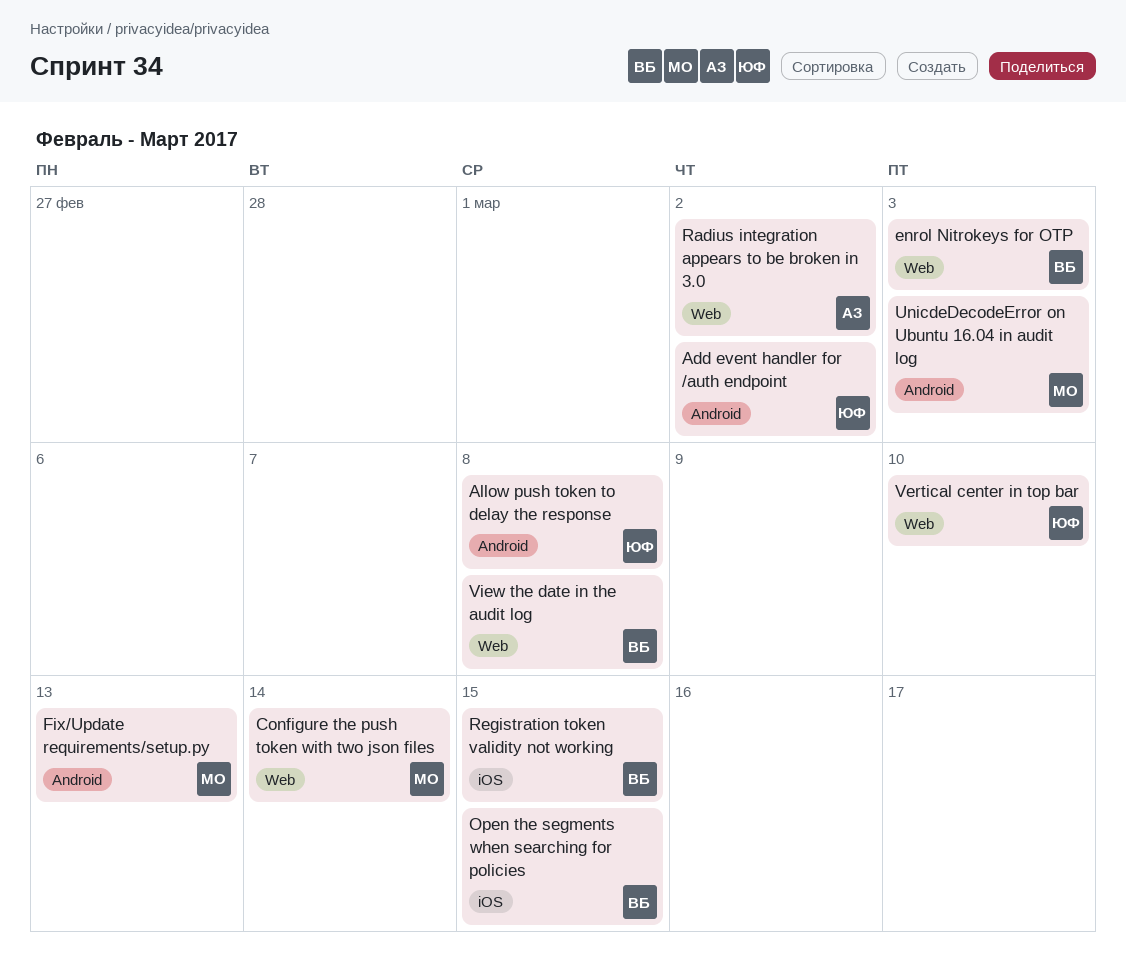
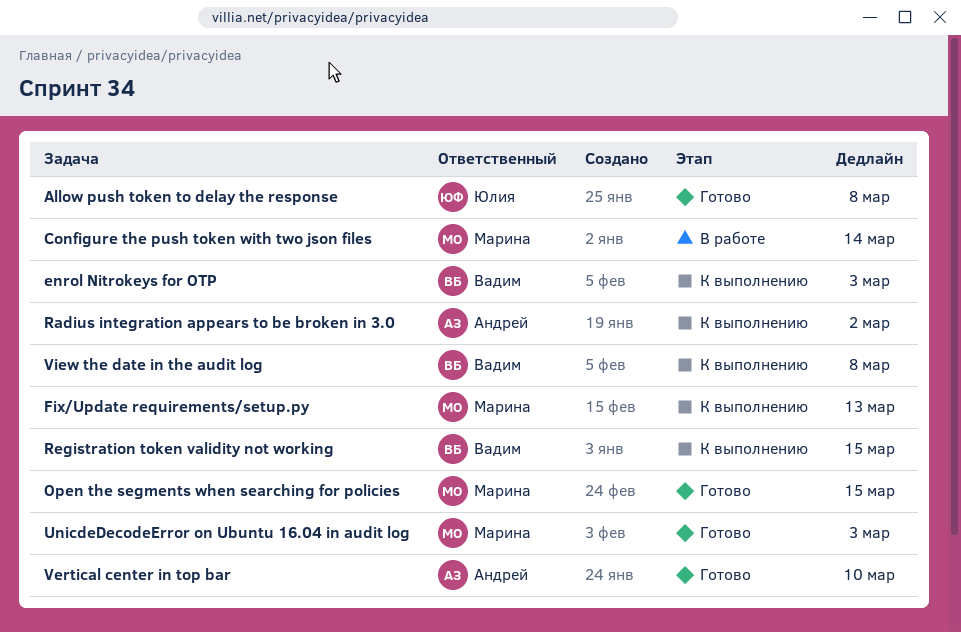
Add event handler for /auth endpoint: present -> none
Open the segments when searching for policies, owner: Вадим -> Марина
Vertical center in top bar, owner: Юлия -> Андрей

